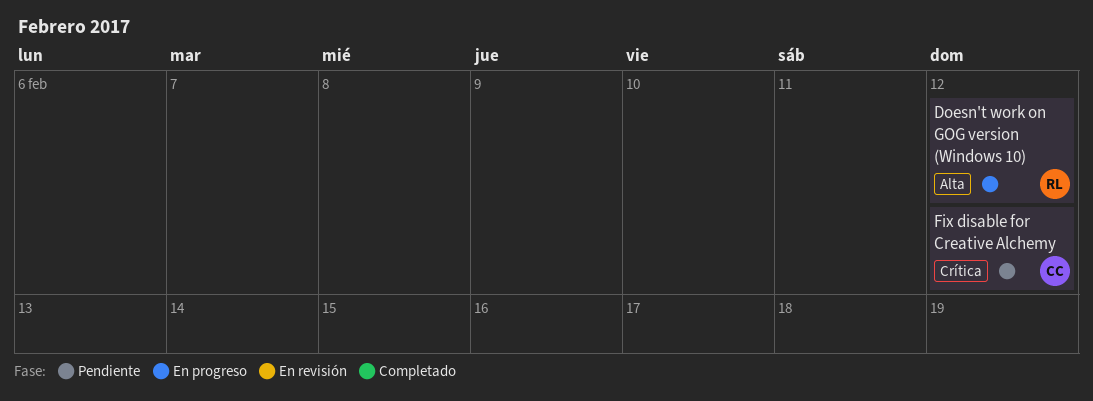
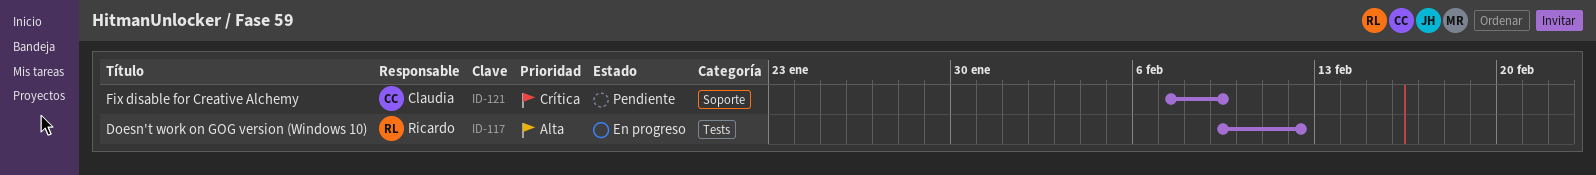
Fix disable for Creative Alchemy, due: Feb 12 -> Feb 9

